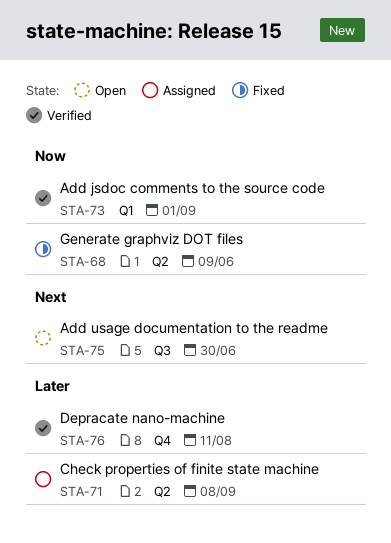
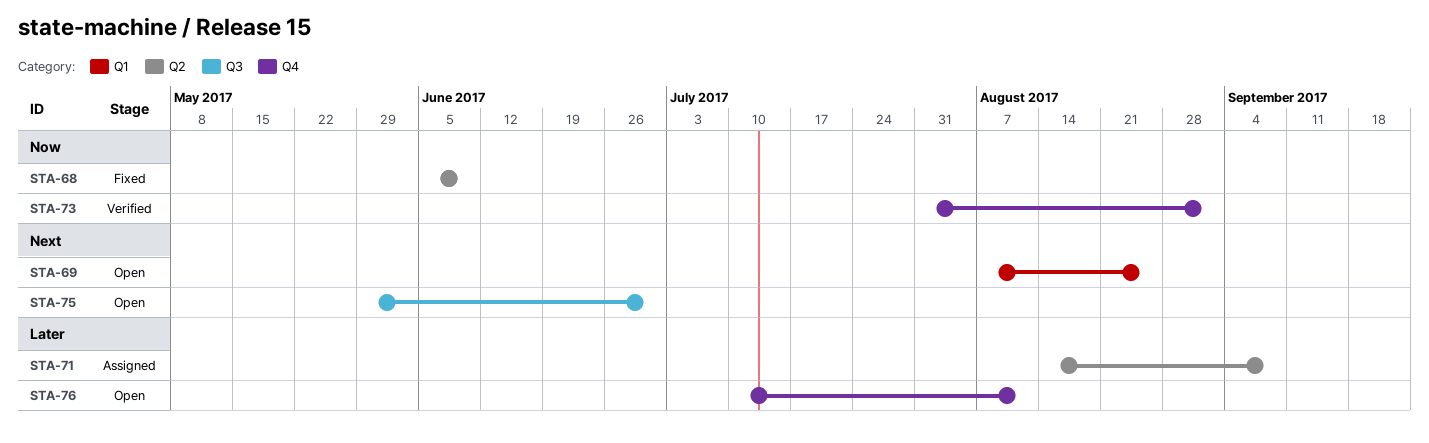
STA-69: none -> present
STA-73, label: Q1 -> Q4
STA-76, status: Verified -> Open

